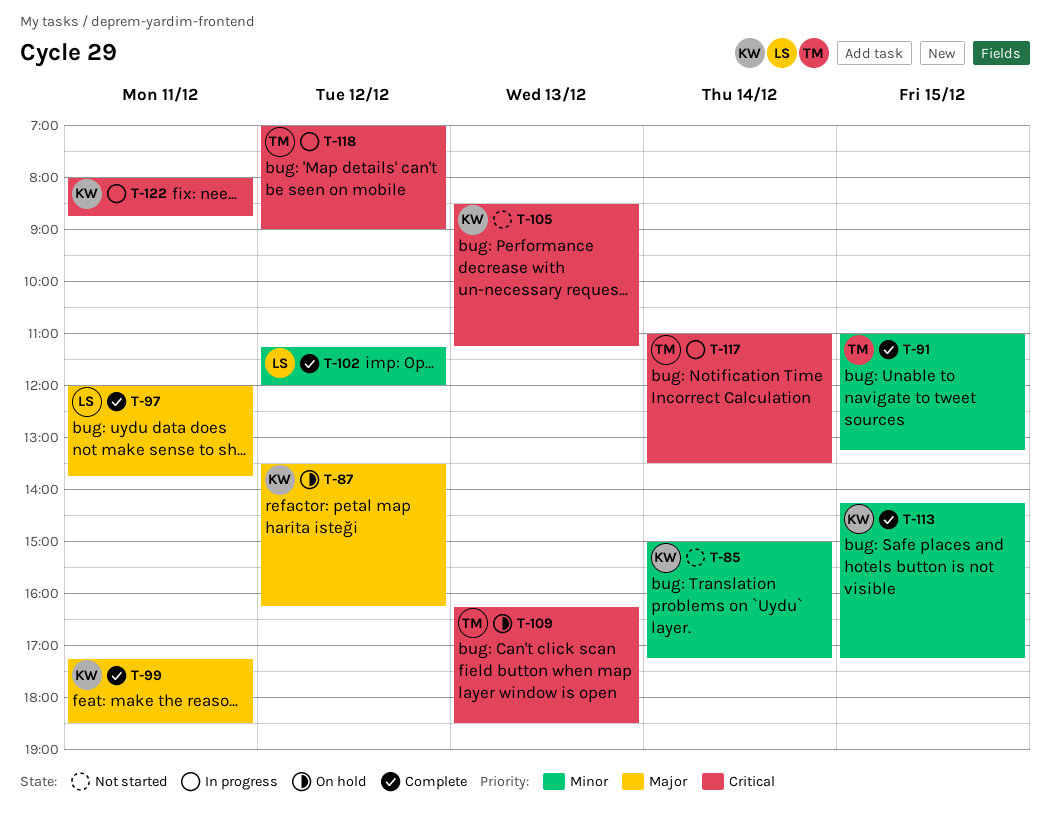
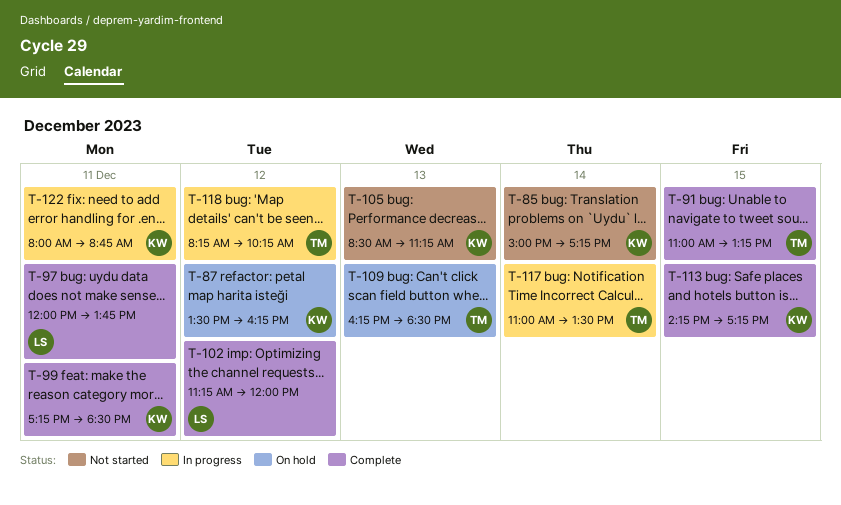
T-118, begins: 07:00 -> 08:15
T-118, ends: 09:00 -> 10:15

